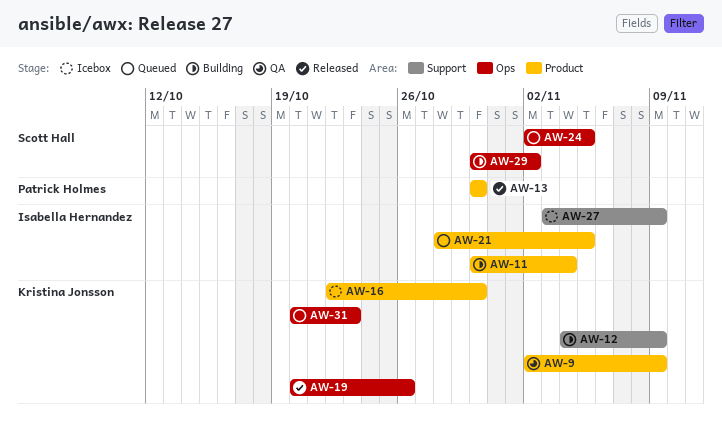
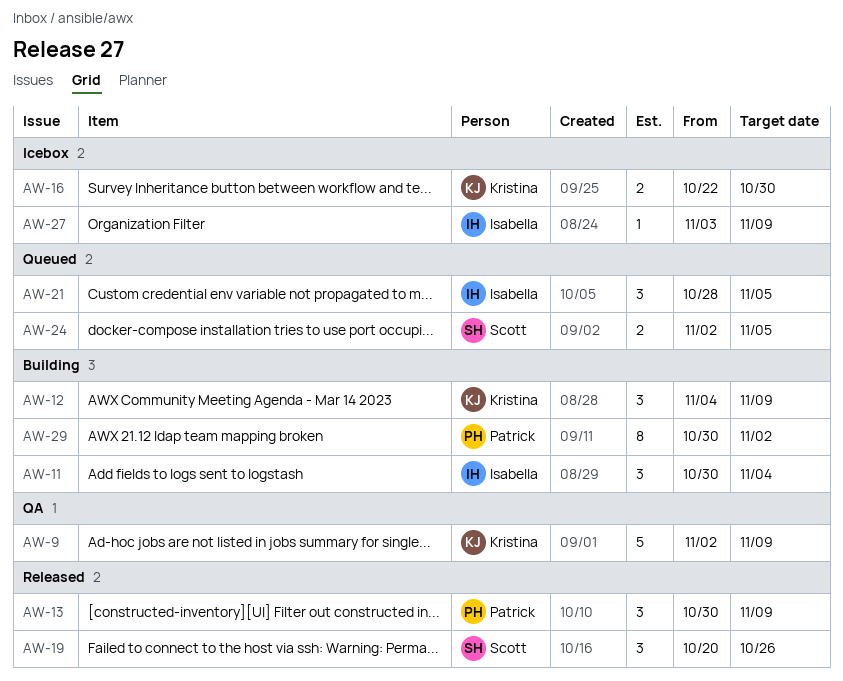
AW-13, due: Oct 30 -> Nov 9
AW-19, owner: Kristina Jonsson -> Scott Hall
AW-29, owner: Scott Hall -> Patrick Holmes
AW-31: present -> none

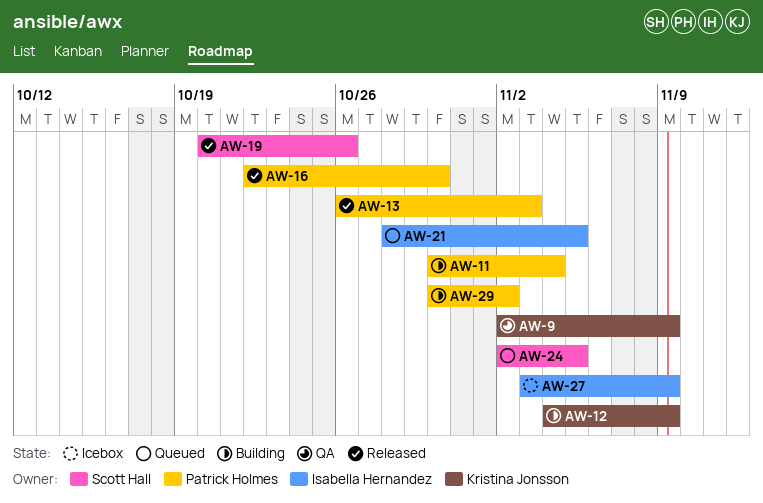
AW-11, owner: Isabella Hernandez -> Patrick Holmes
AW-13, start: Oct 30 -> Oct 26
AW-13, due: Nov 9 -> Nov 3
AW-16, status: Icebox -> Released
AW-16, owner: Kristina Jonsson -> Patrick Holmes

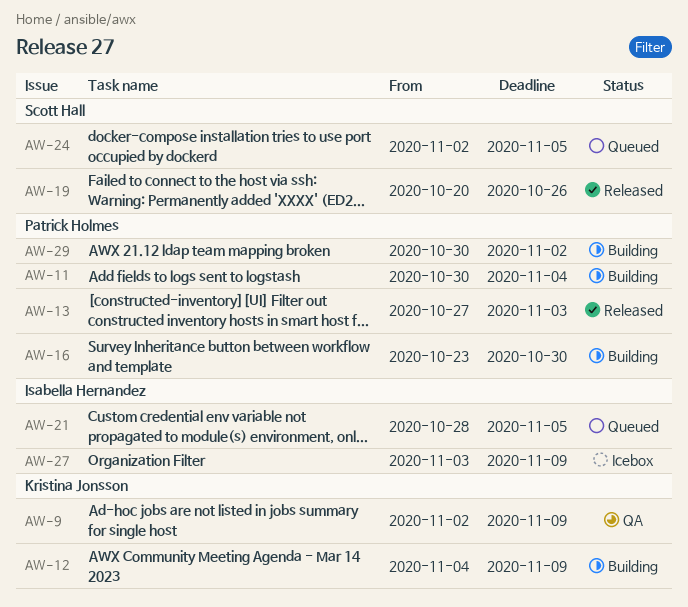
AW-13, start: Oct 26 -> Oct 27
AW-16, status: Released -> Building
AW-16, start: Oct 22 -> Oct 23

